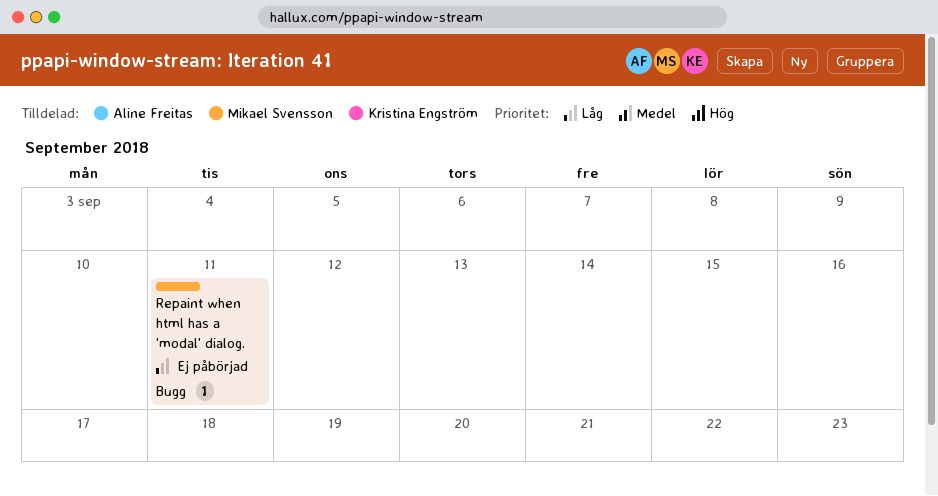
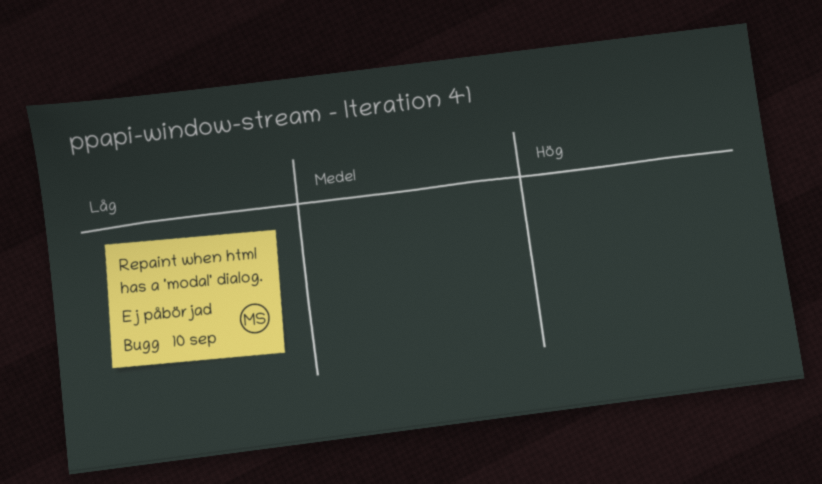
Repaint when html has a 'modal' dialog., due: Sep 11 -> Sep 10

